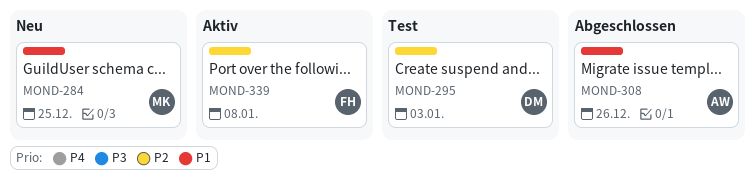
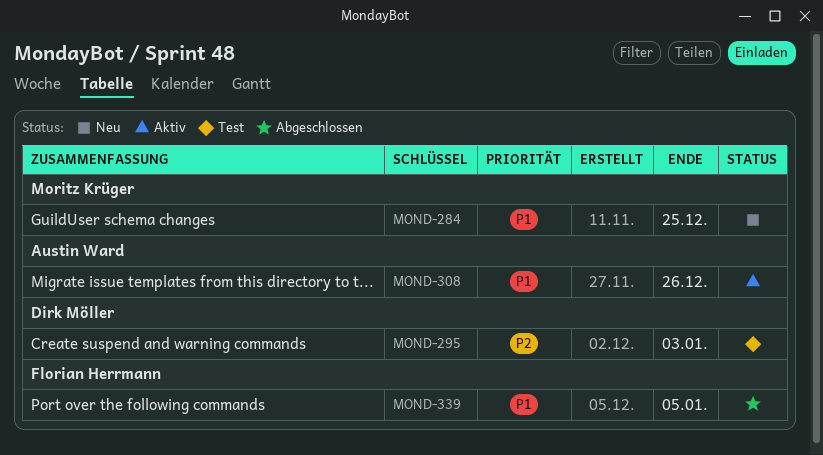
MOND-308, status: Abgeschlossen -> Aktiv
MOND-339, status: Aktiv -> Abgeschlossen
MOND-339, priority: P2 -> P1
MOND-339, due: Jan 8 -> Jan 5

